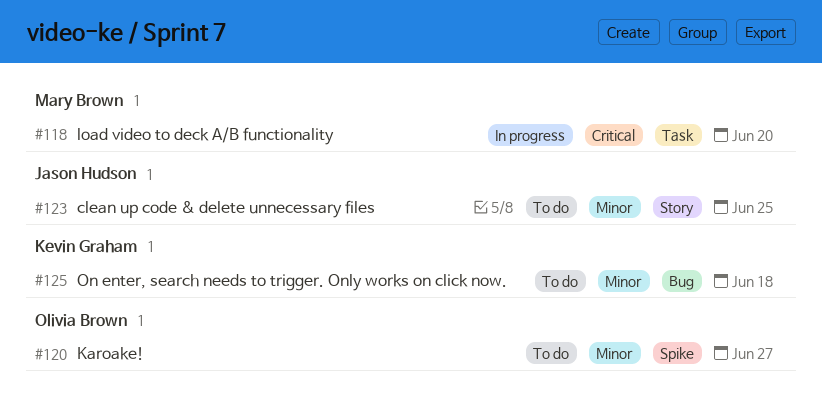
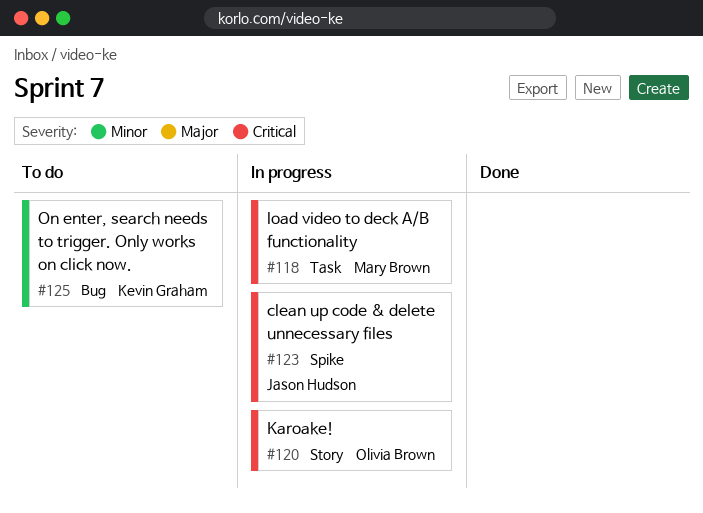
#120, status: To do -> In progress
#120, priority: Minor -> Critical
#120, label: Spike -> Story
#123, status: To do -> In progress
#123, priority: Minor -> Critical
#123, label: Story -> Spike

